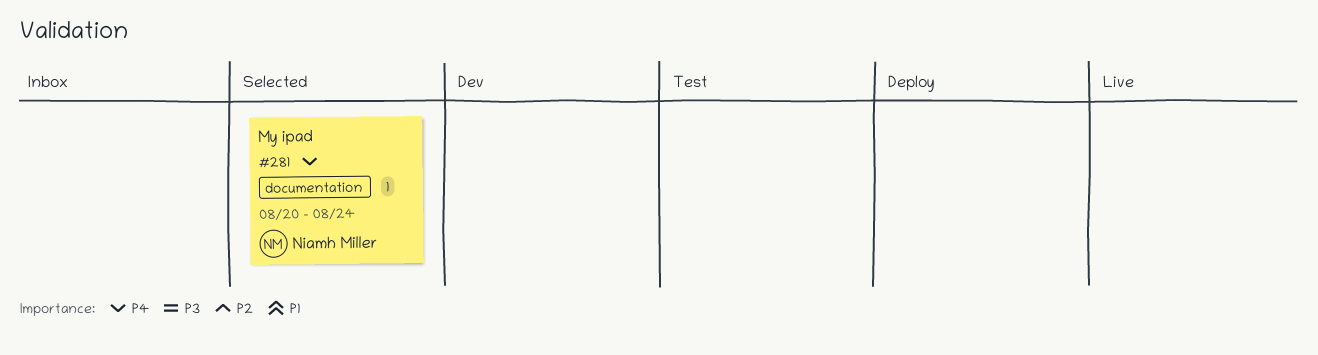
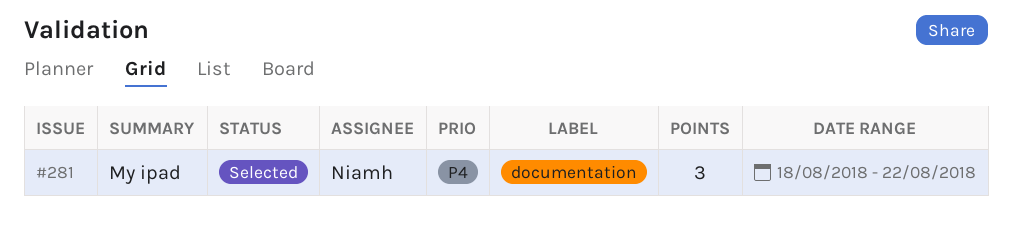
#281, estimate: 1 -> 3
#281, start: Aug 20 -> Aug 18
#281, due: Aug 24 -> Aug 22

